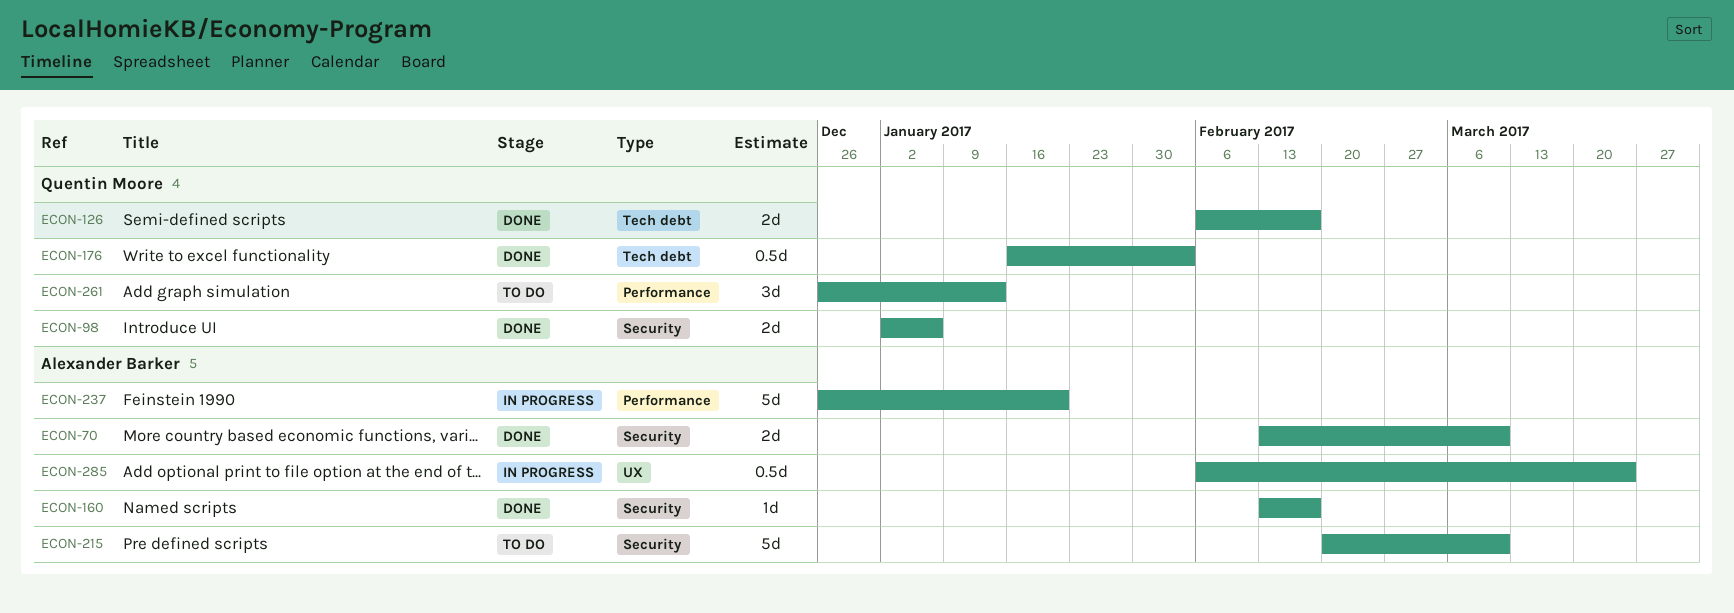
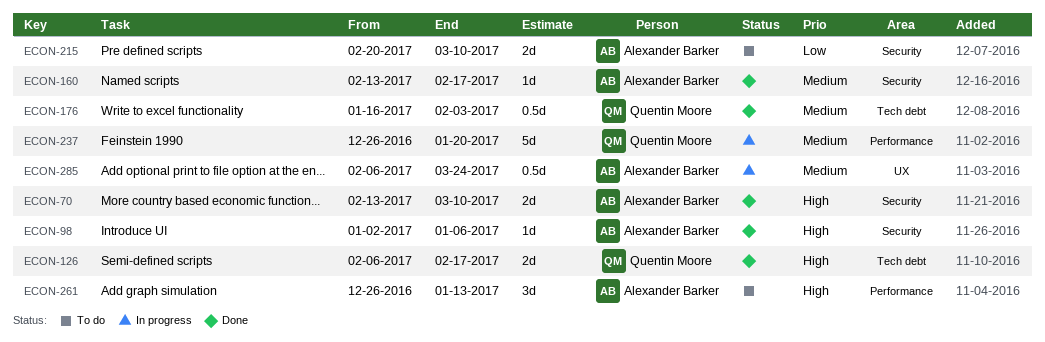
ECON-98, owner: Quentin Moore -> Alexander Barker
ECON-98, estimate: 2d -> 1d
ECON-215, estimate: 5d -> 2d
ECON-237, owner: Alexander Barker -> Quentin Moore
ECON-261, owner: Quentin Moore -> Alexander Barker

